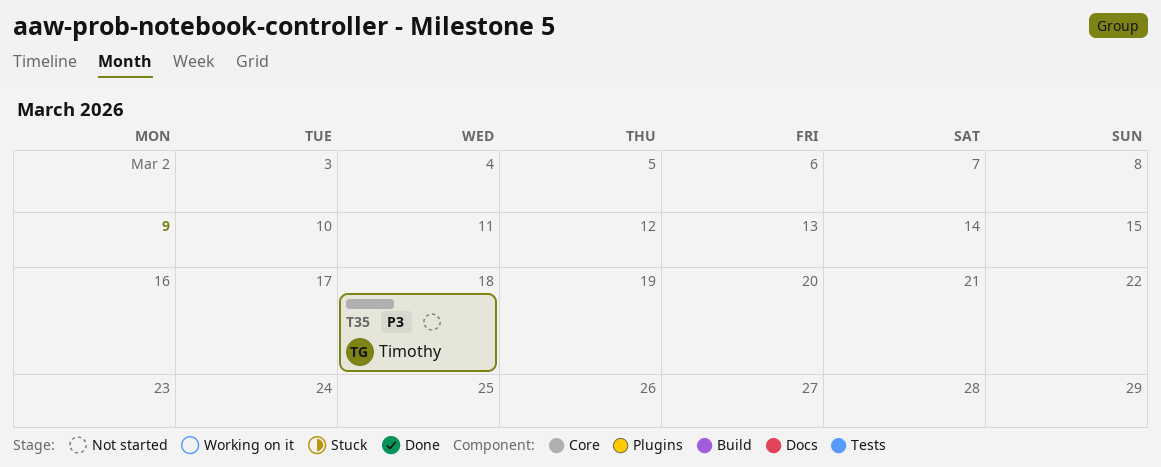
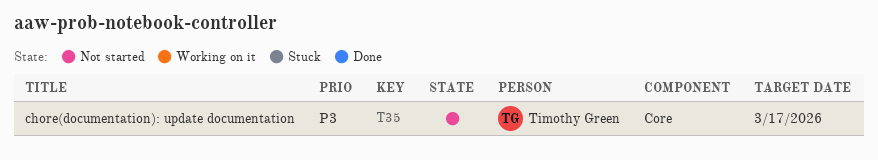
T35, due: Mar 18 -> Mar 17

